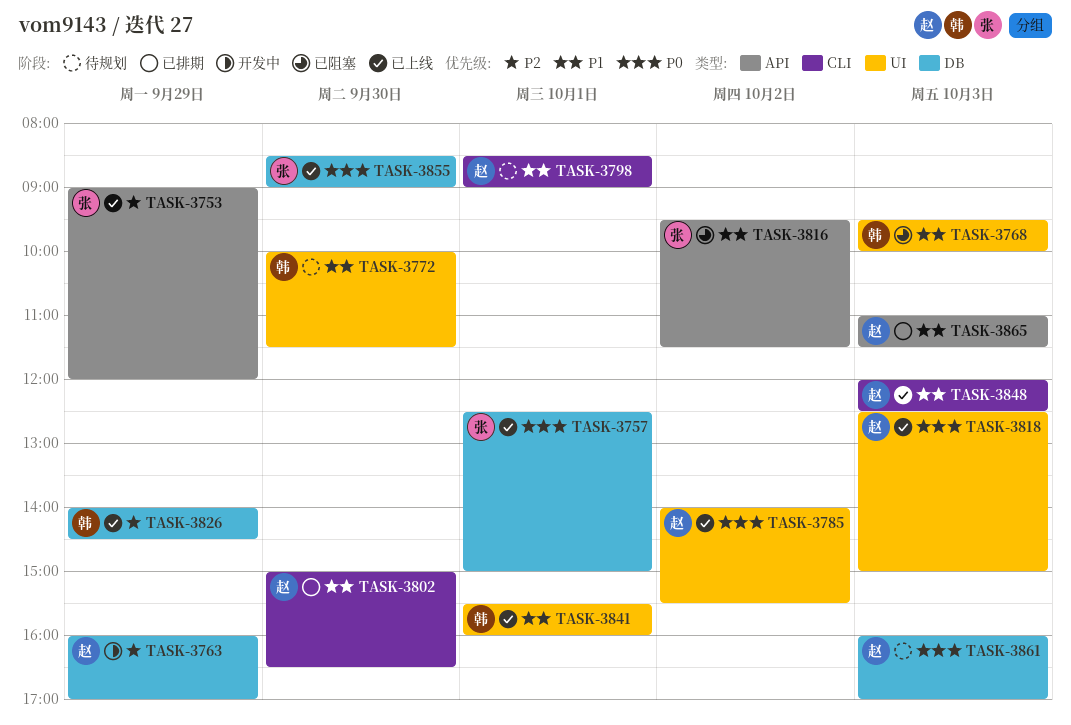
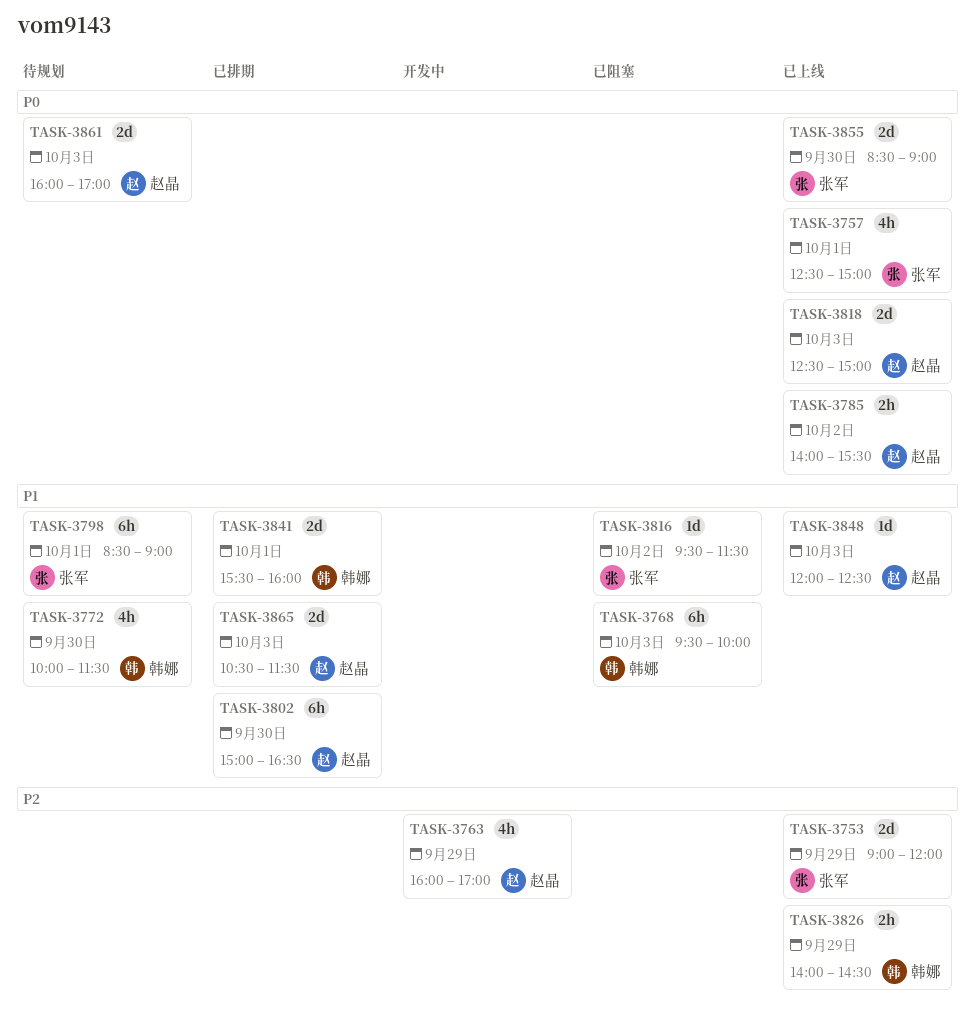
TASK-3798, owner: 赵晶 -> 张军
TASK-3841, status: 已上线 -> 已排期
TASK-3865, begins: 11:00 -> 10:30

